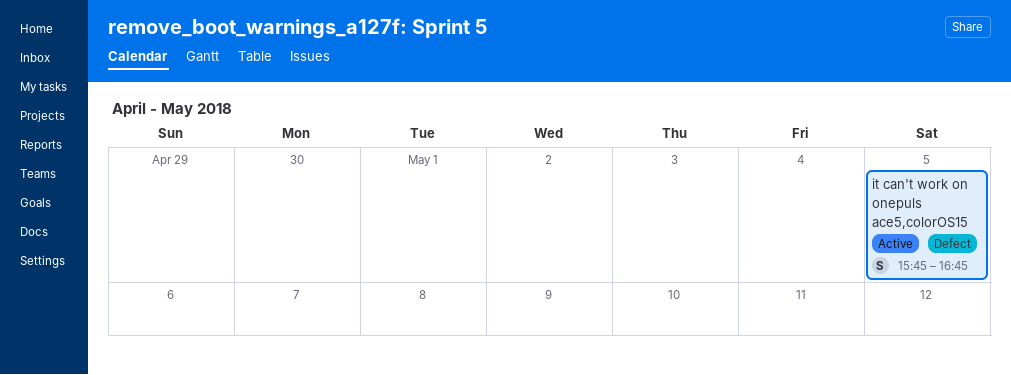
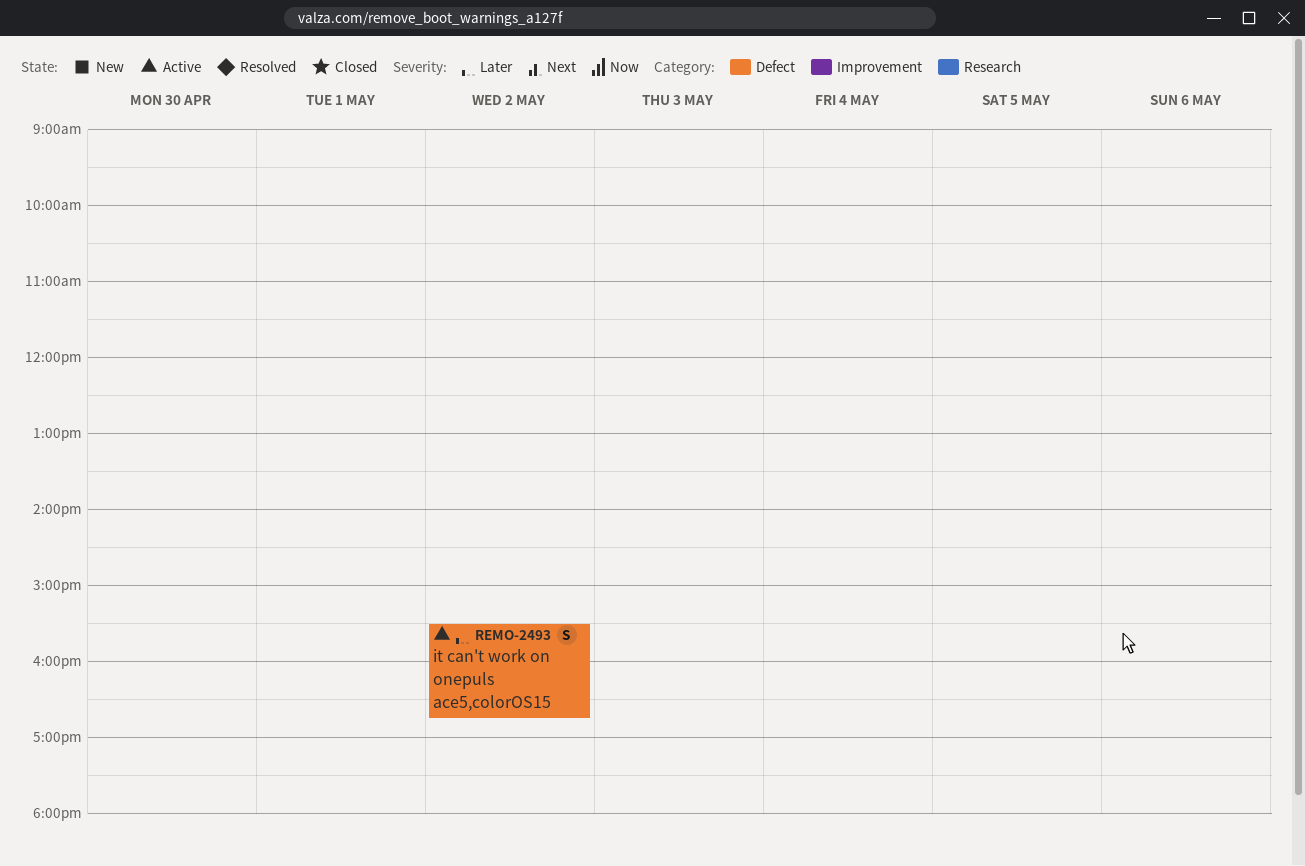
it can't work on onepuls ace5,colorOS15, day: May 5 -> May 2
it can't work on onepuls ace5,colorOS15, begins: 15:45 -> 15:30

